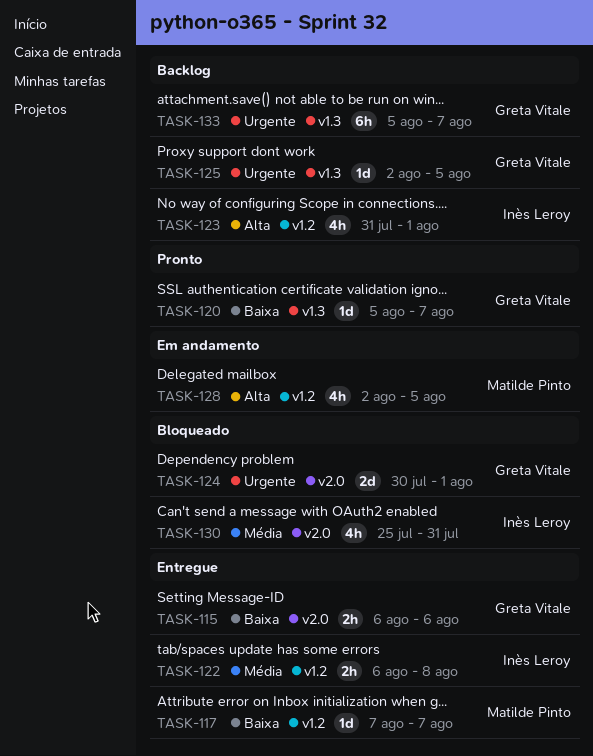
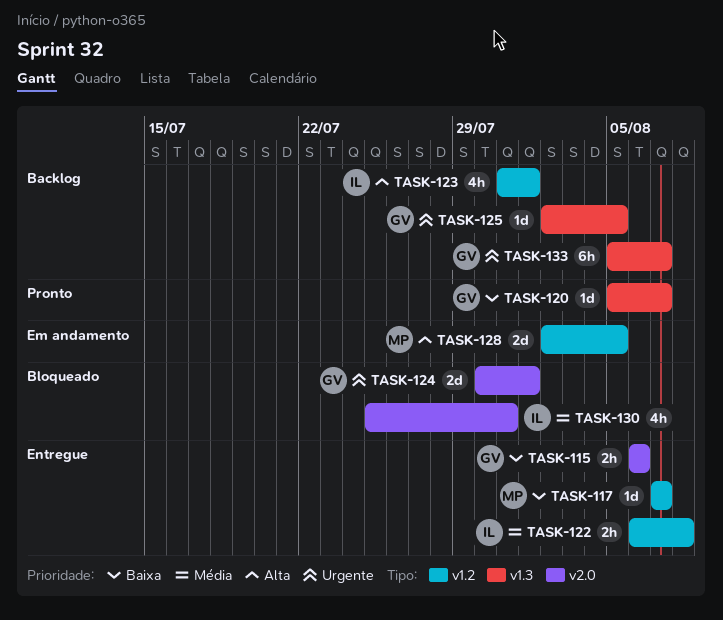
TASK-128, estimate: 4h -> 2d

